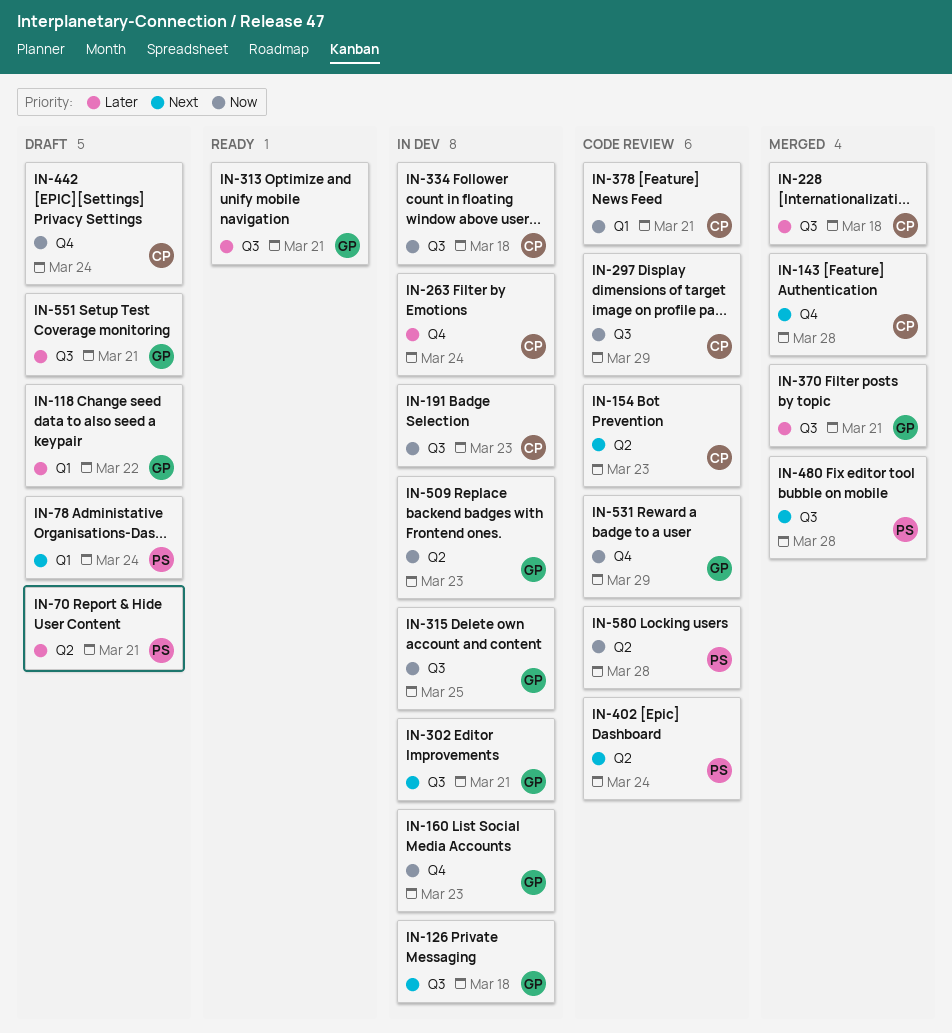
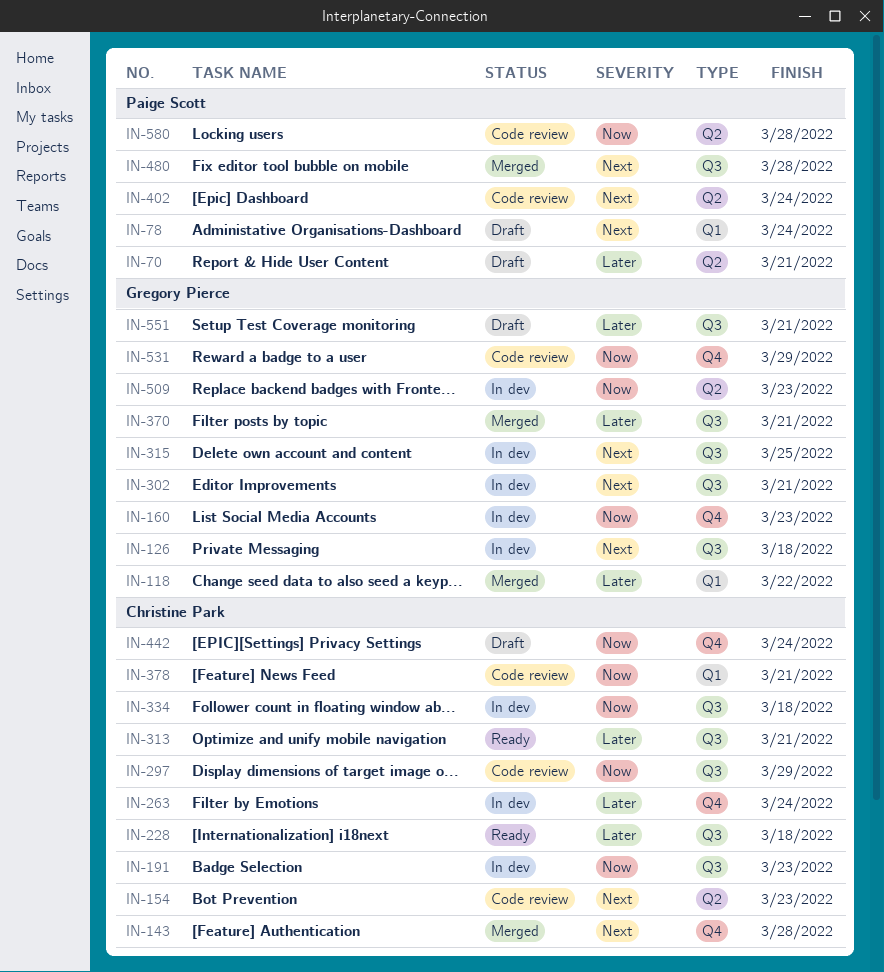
IN-118, status: Draft -> Merged
IN-228, status: Merged -> Ready
IN-313, owner: Gregory Pierce -> Christine Park
IN-315, priority: Now -> Next

